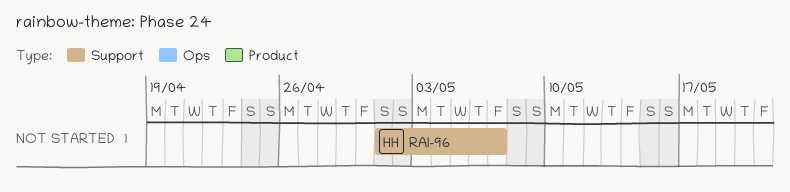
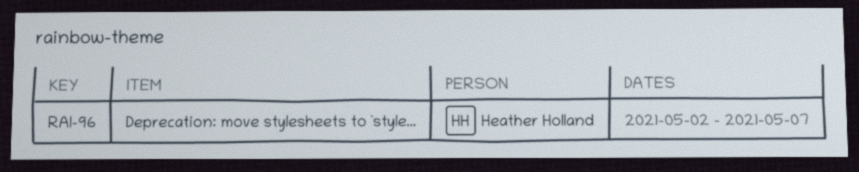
RAI-96, start: May 1 -> May 2

